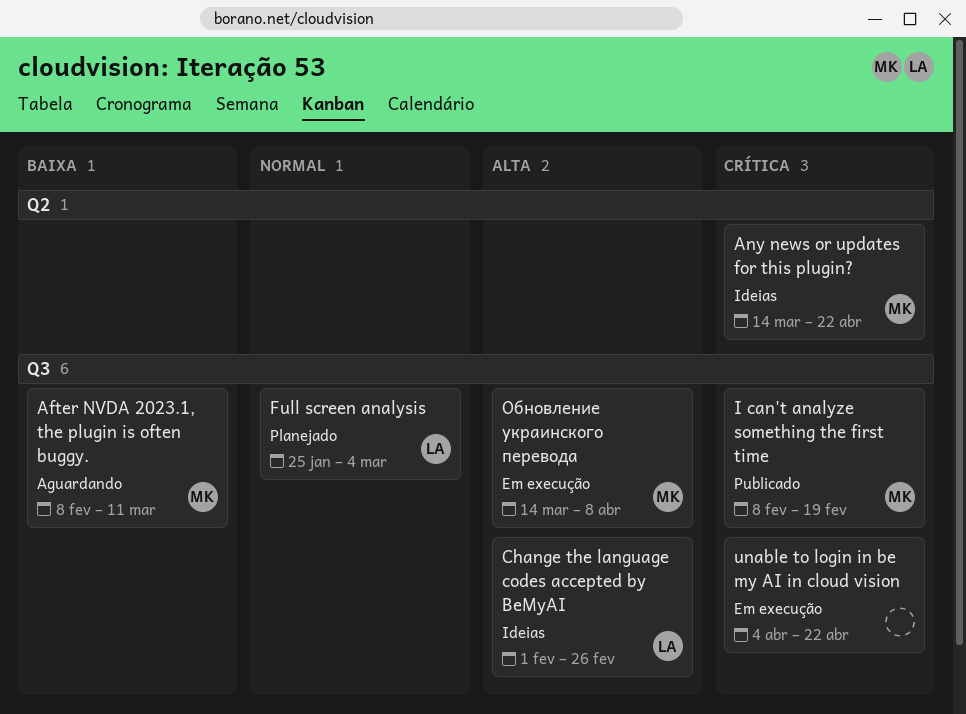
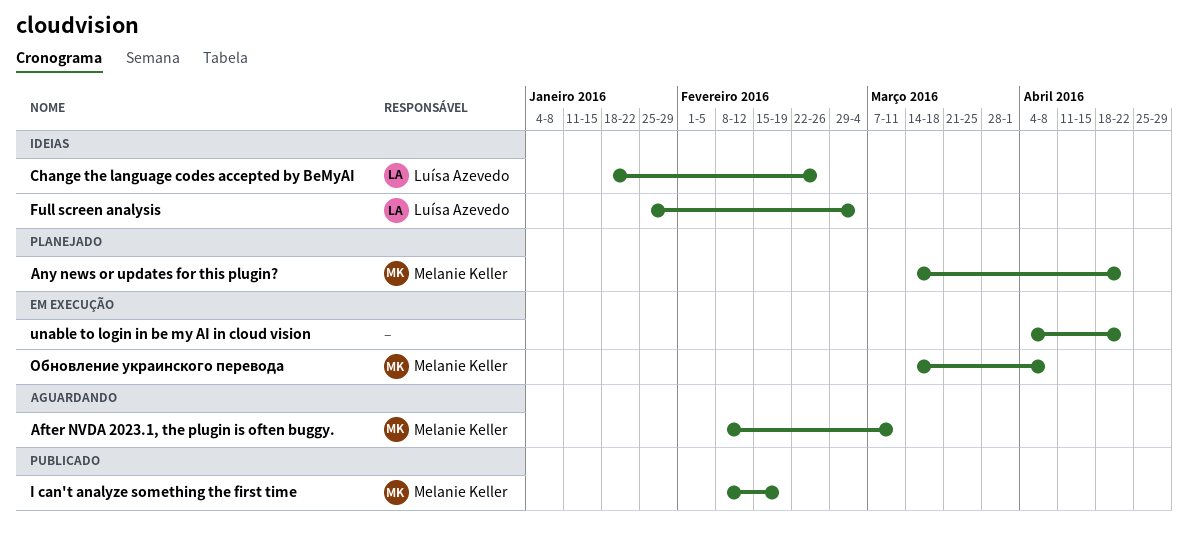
Any news or updates for this plugin?, status: Ideias -> Planejado
Change the language codes accepted by BeMyAI, start: Feb 1 -> Jan 18
Full screen analysis, status: Planejado -> Ideias

